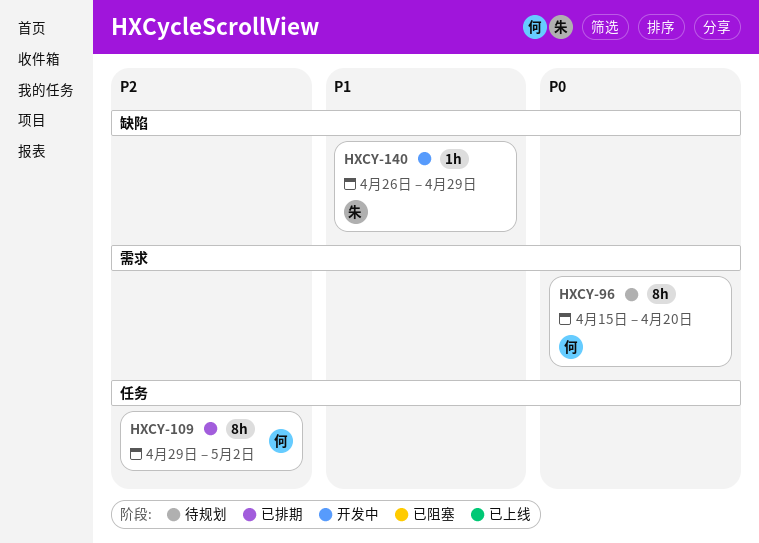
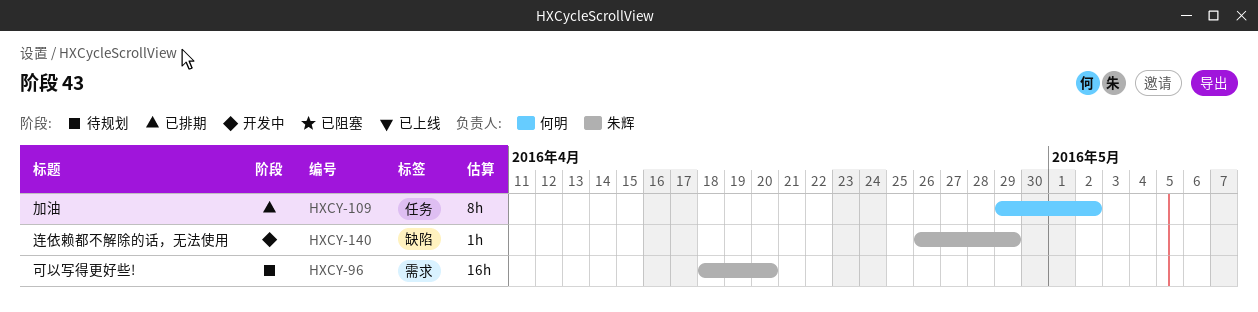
HXCY-96, owner: 何明 -> 朱辉
HXCY-96, estimate: 8h -> 16h
HXCY-96, start: Apr 15 -> Apr 18

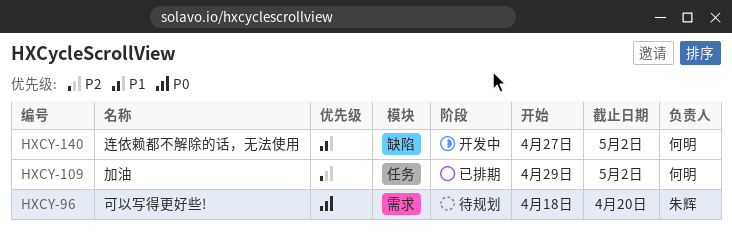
HXCY-140, owner: 朱辉 -> 何明
HXCY-140, start: Apr 26 -> Apr 27
HXCY-140, due: Apr 29 -> May 2

